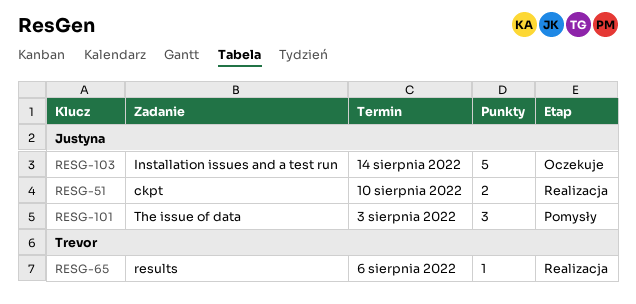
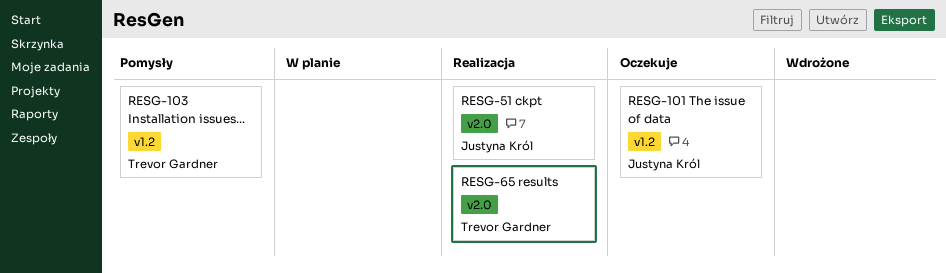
RESG-101, status: Pomysły -> Oczekuje
RESG-103, status: Oczekuje -> Pomysły
RESG-103, owner: Justyna Król -> Trevor Gardner

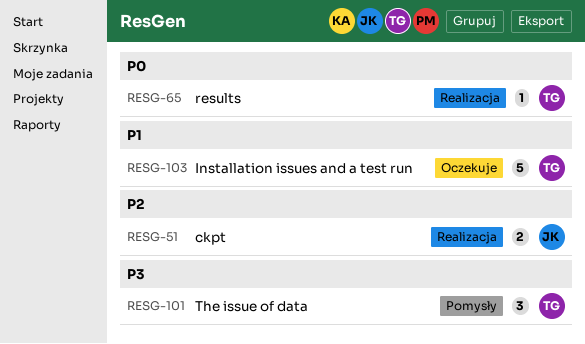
RESG-101, status: Oczekuje -> Pomysły
RESG-101, owner: Justyna Król -> Trevor Gardner
RESG-103, status: Pomysły -> Oczekuje

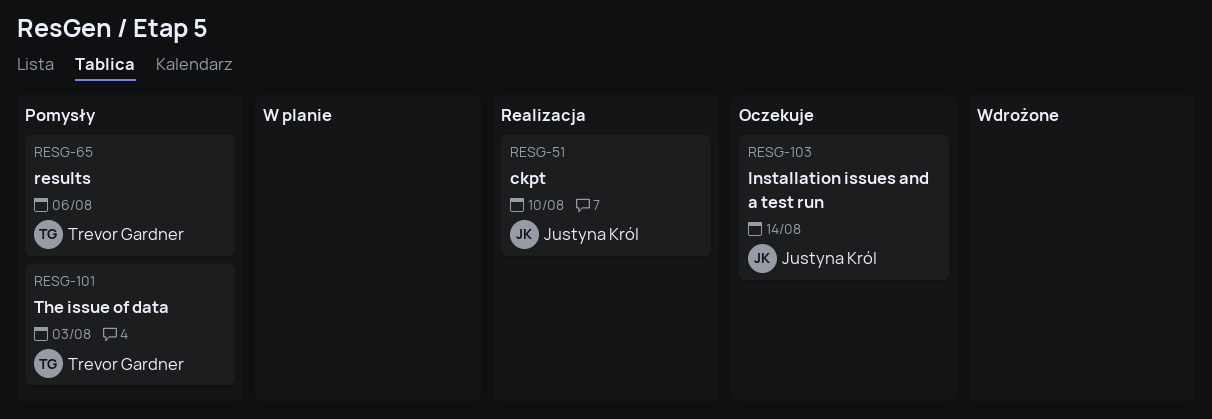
RESG-65, status: Realizacja -> Pomysły
RESG-103, owner: Trevor Gardner -> Justyna Król

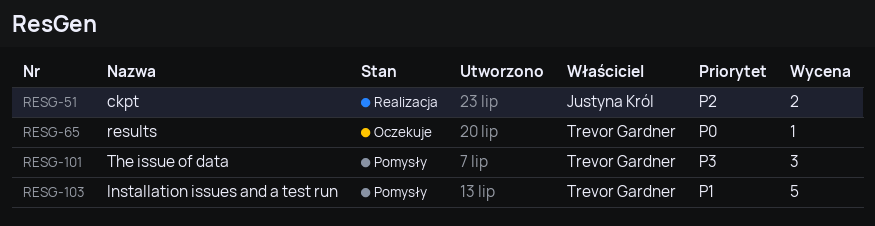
RESG-65, status: Pomysły -> Oczekuje
RESG-103, status: Oczekuje -> Pomysły
RESG-103, owner: Justyna Król -> Trevor Gardner

